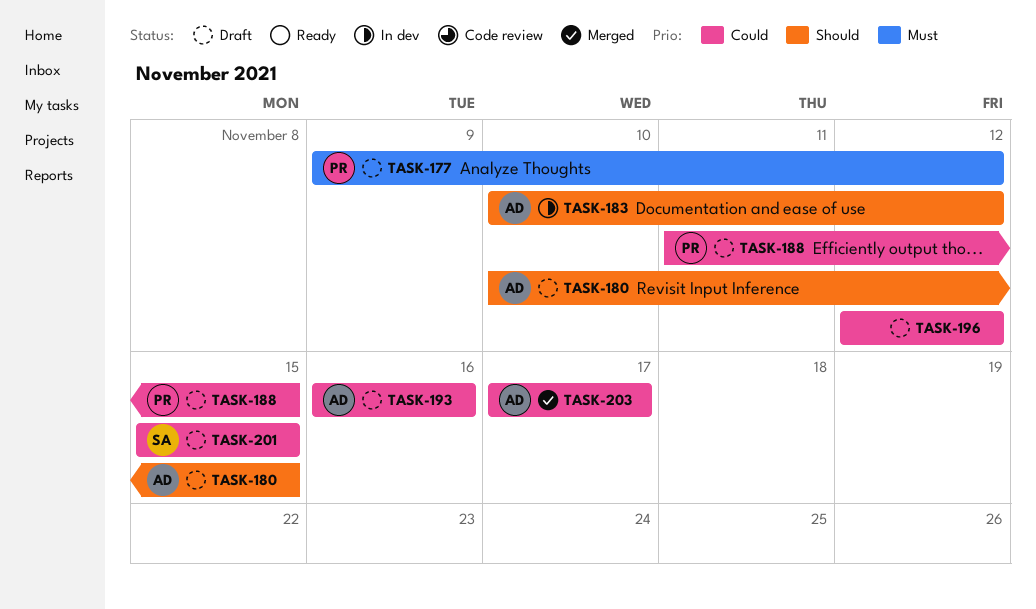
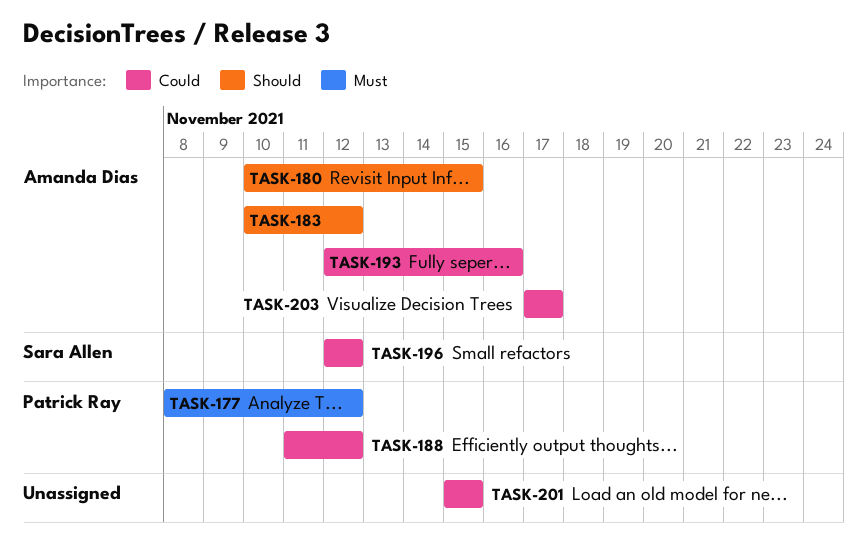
TASK-177, start: Nov 9 -> Nov 8
TASK-188, due: Nov 15 -> Nov 12
TASK-193, start: Nov 16 -> Nov 12
TASK-196, owner: none -> Sara Allen
TASK-201, owner: Sara Allen -> none

